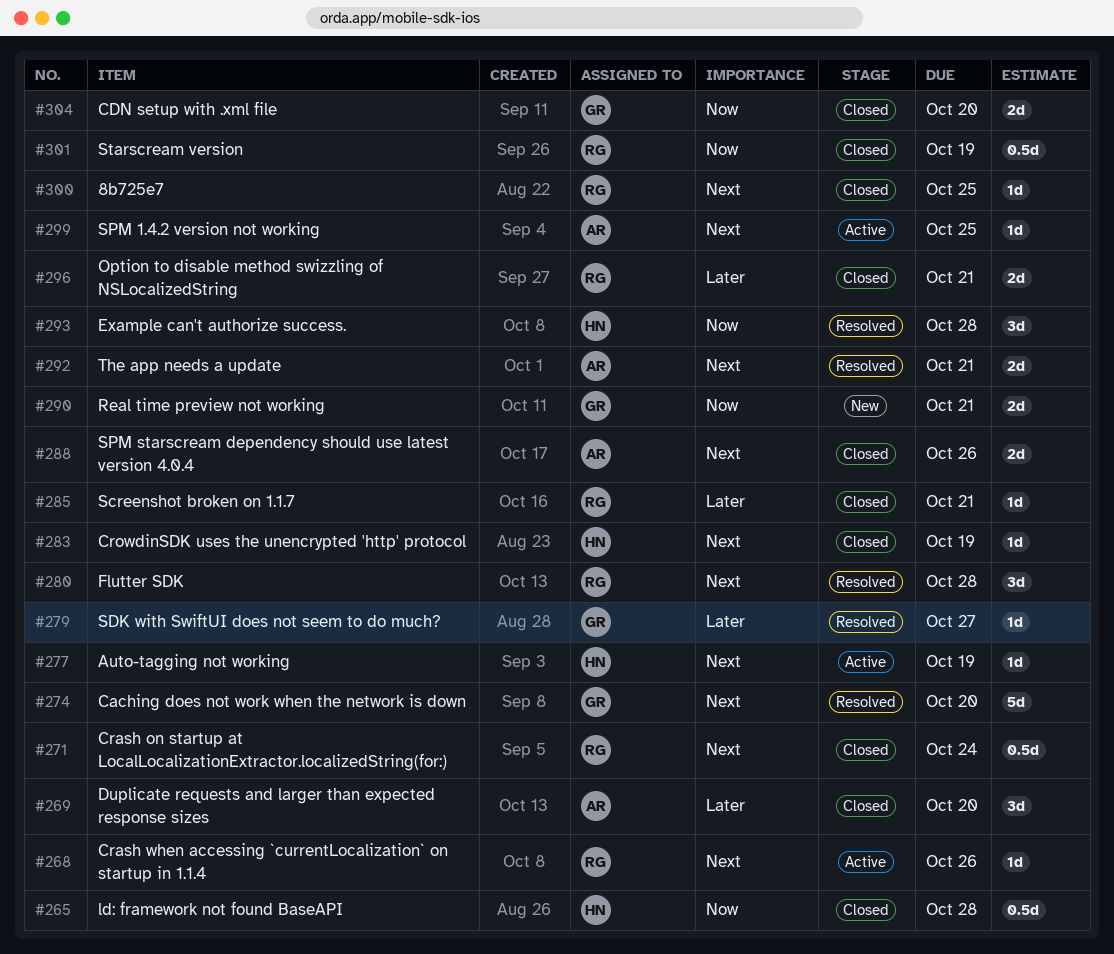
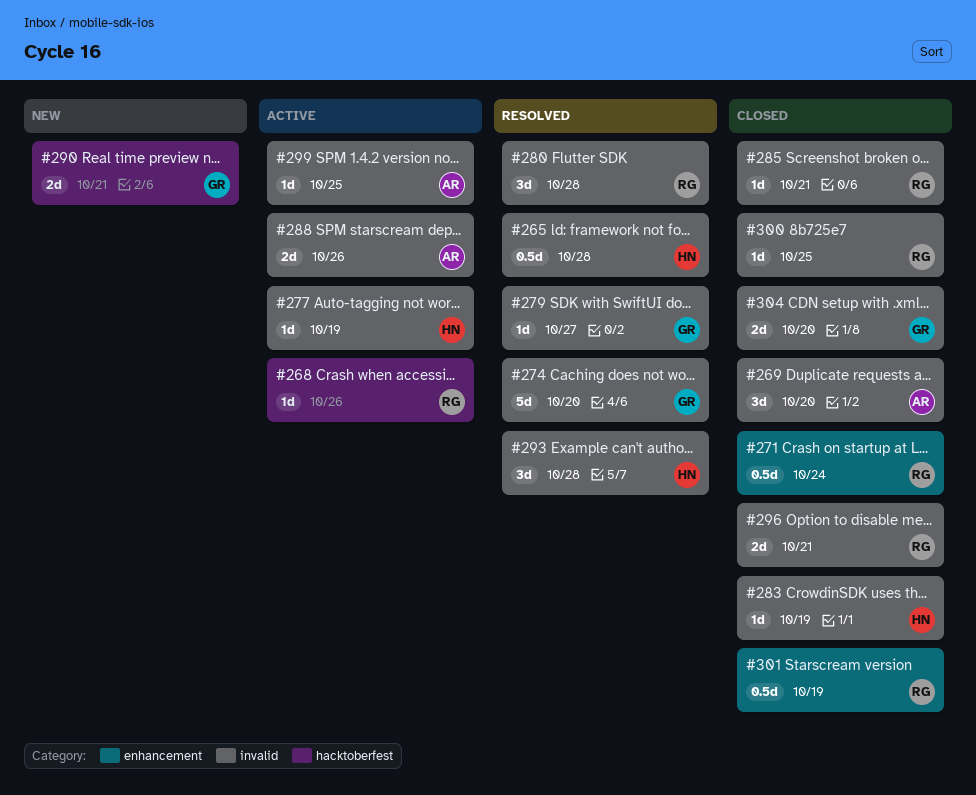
#265, status: Closed -> Resolved
#288, status: Closed -> Active
#292: present -> none

